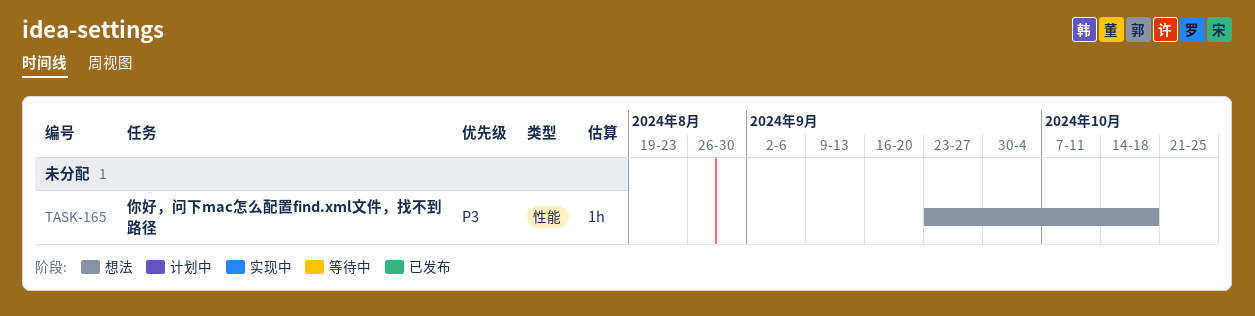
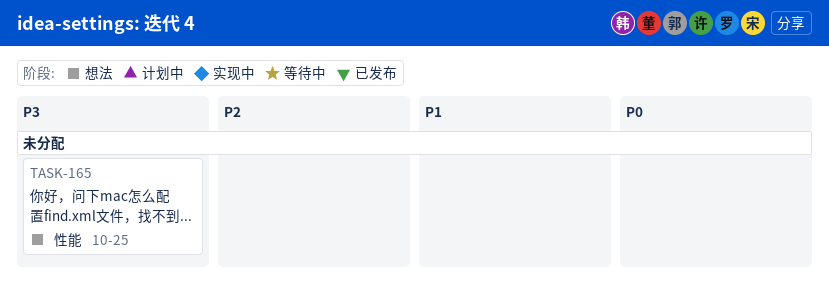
TASK-165, due: Oct 18 -> Oct 25

